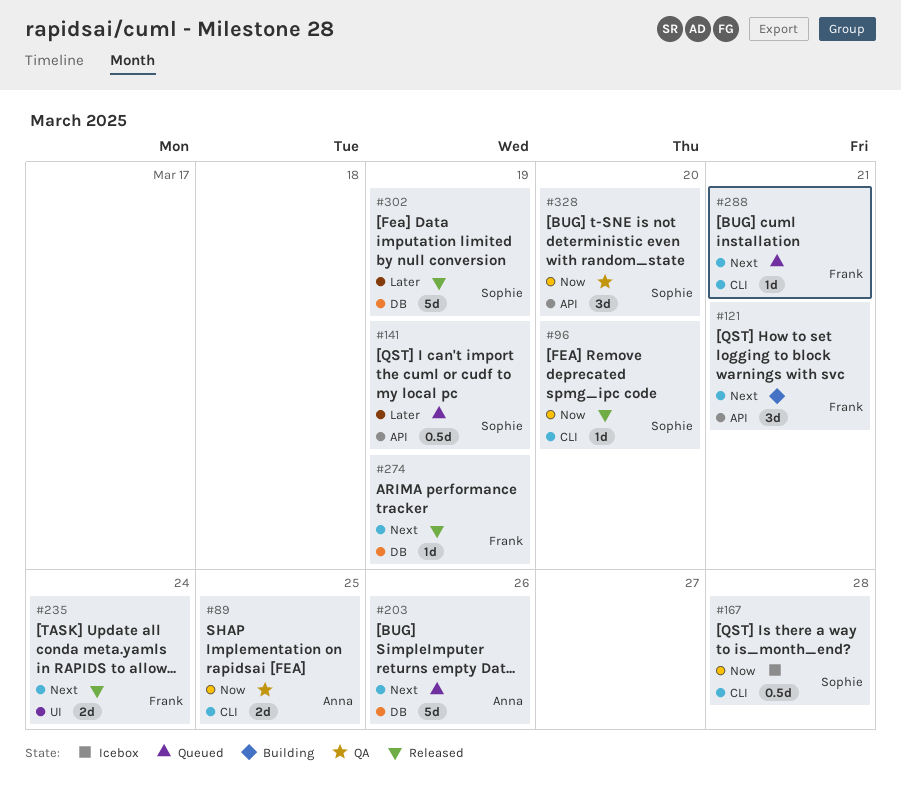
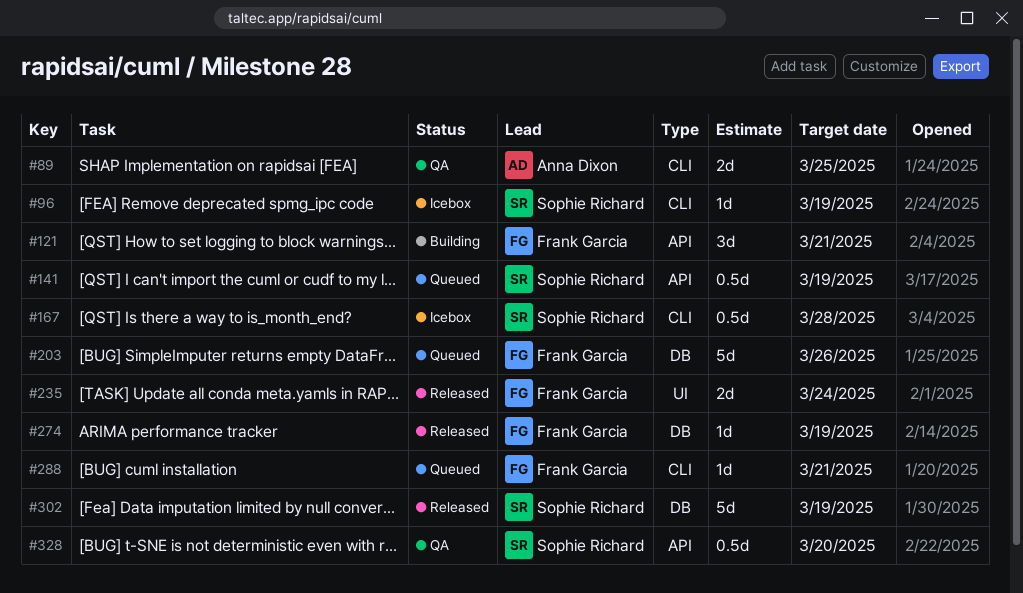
#96, status: Released -> Icebox
#96, due: Mar 20 -> Mar 19
#203, owner: Anna Dixon -> Frank Garcia
#328, estimate: 3d -> 0.5d

